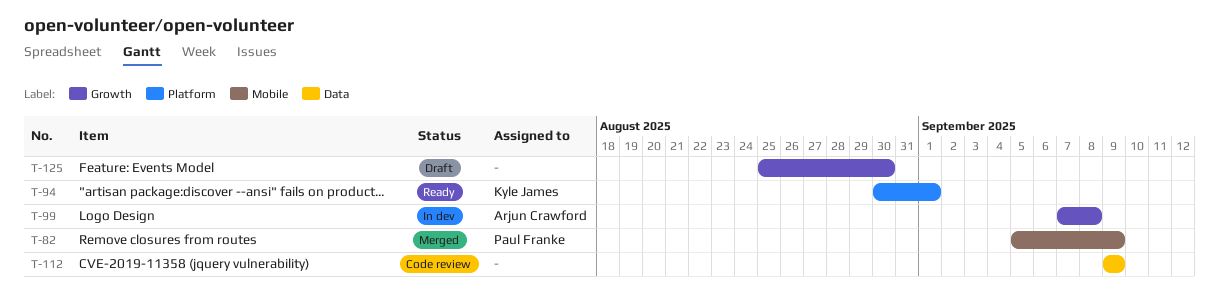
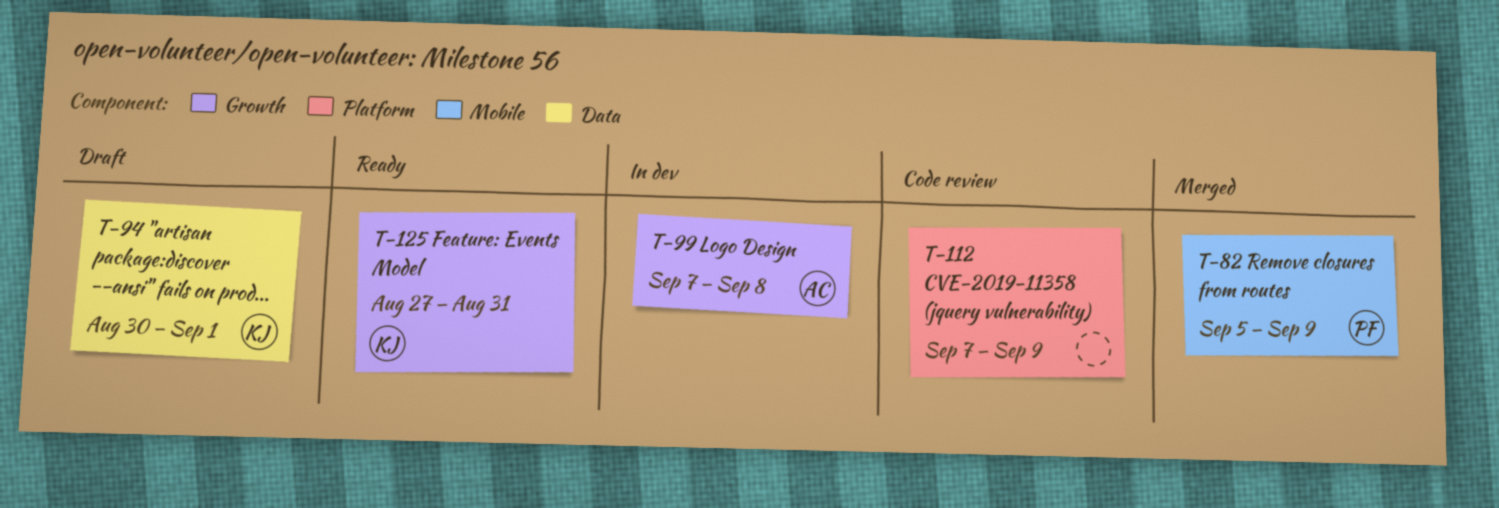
T-94, status: Ready -> Draft
T-94, label: Platform -> Data
T-112, label: Data -> Platform
T-112, start: Sep 9 -> Sep 7
T-125, status: Draft -> Ready
T-125, owner: none -> Kyle James
T-125, start: Aug 25 -> Aug 27
T-125, due: Aug 30 -> Aug 31

